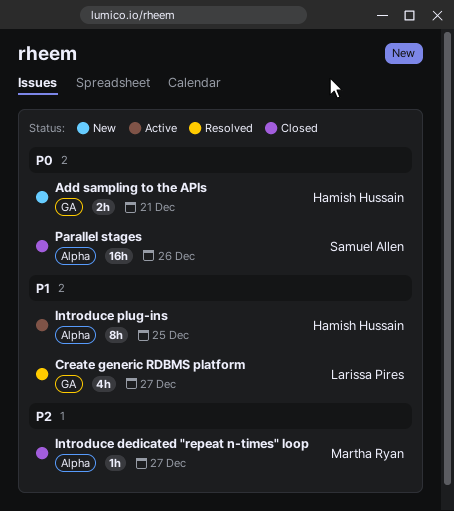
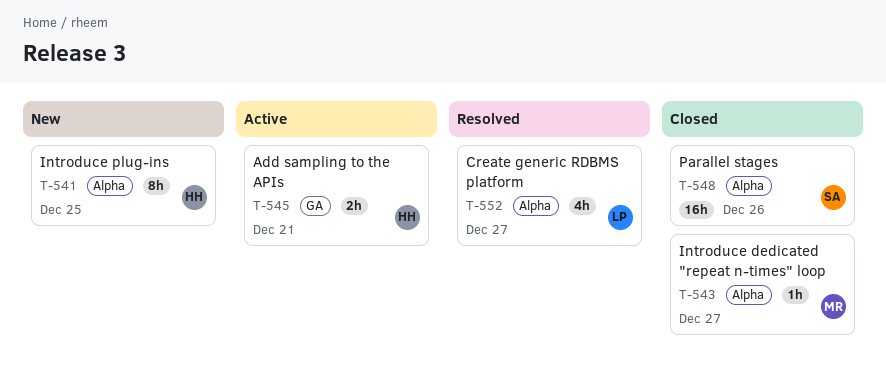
Add sampling to the APIs, status: New -> Active
Create generic RDBMS platform, label: GA -> Alpha
Introduce plug-ins, status: Active -> New

